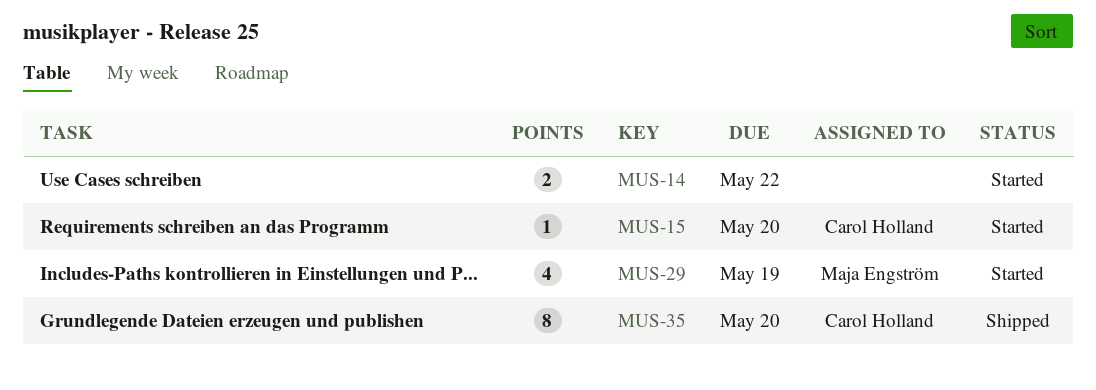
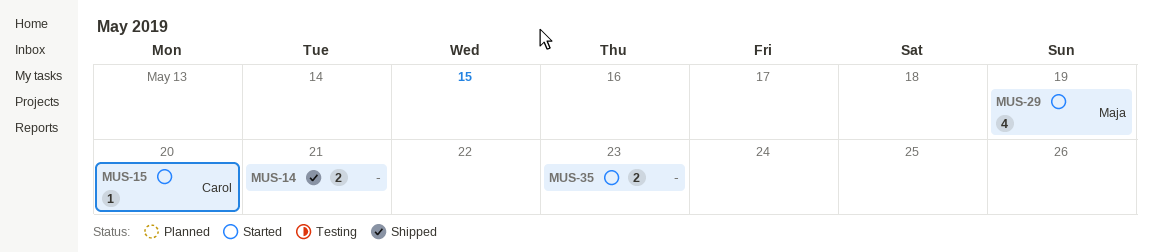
MUS-14, status: Started -> Shipped
MUS-14, due: May 22 -> May 21
MUS-35, status: Shipped -> Started
MUS-35, owner: Carol Holland -> none
MUS-35, estimate: 8 -> 2
MUS-35, due: May 20 -> May 23

